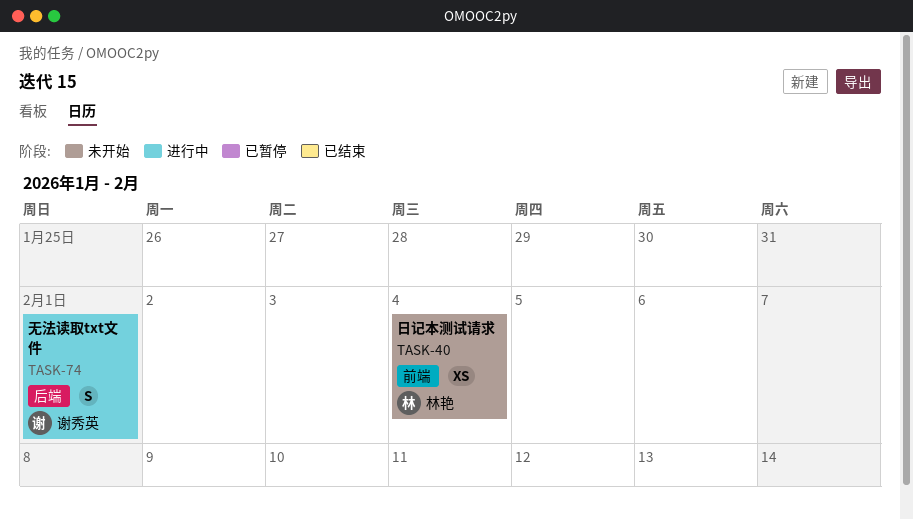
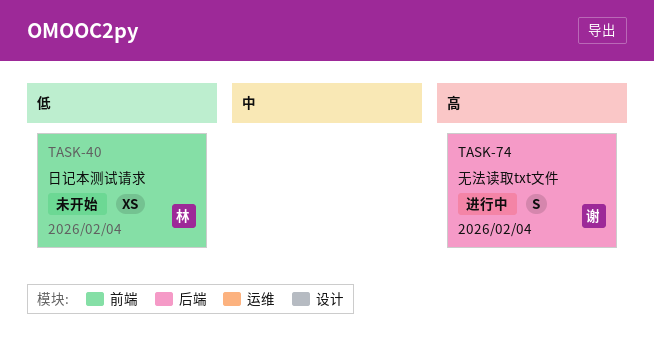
TASK-74, due: Feb 1 -> Feb 4

